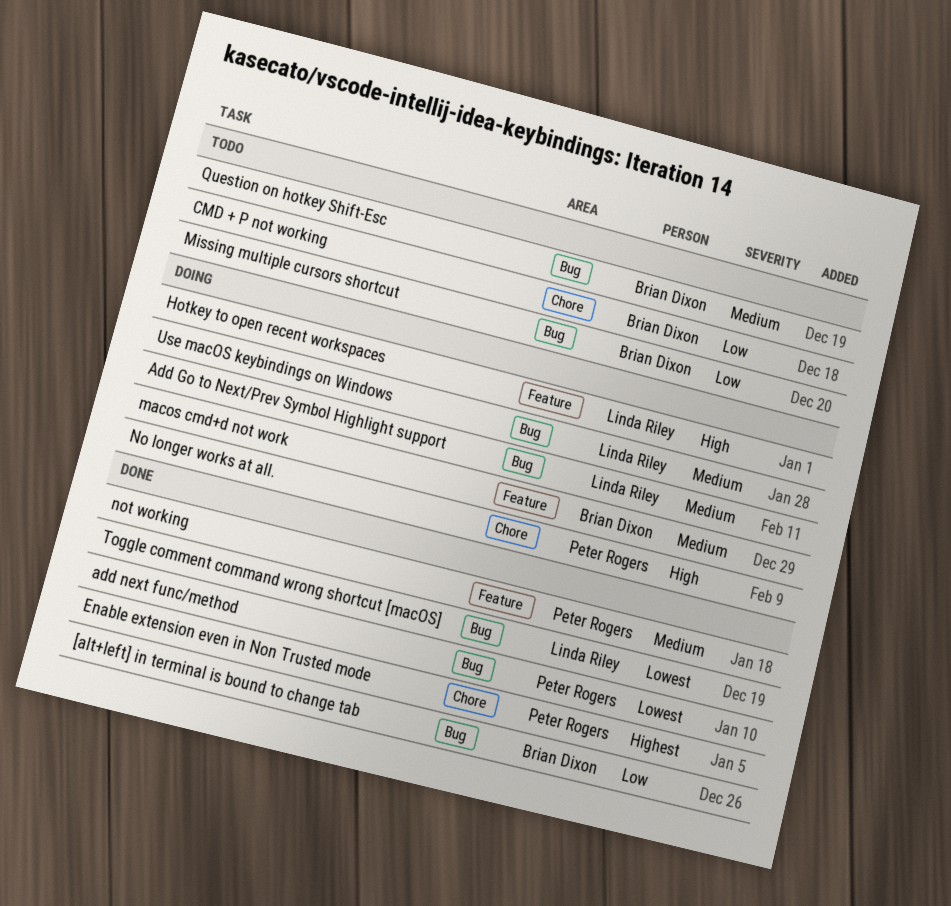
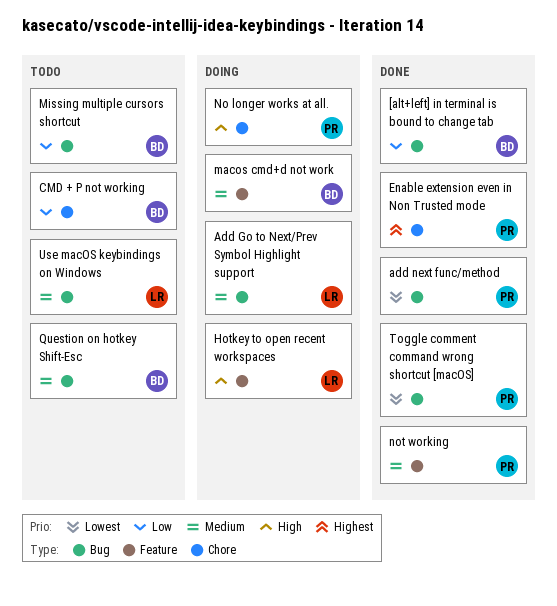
Toggle comment command wrong shortcut [macOS], owner: Linda Riley -> Peter Rogers
Use macOS keybindings on Windows, status: Doing -> Todo

